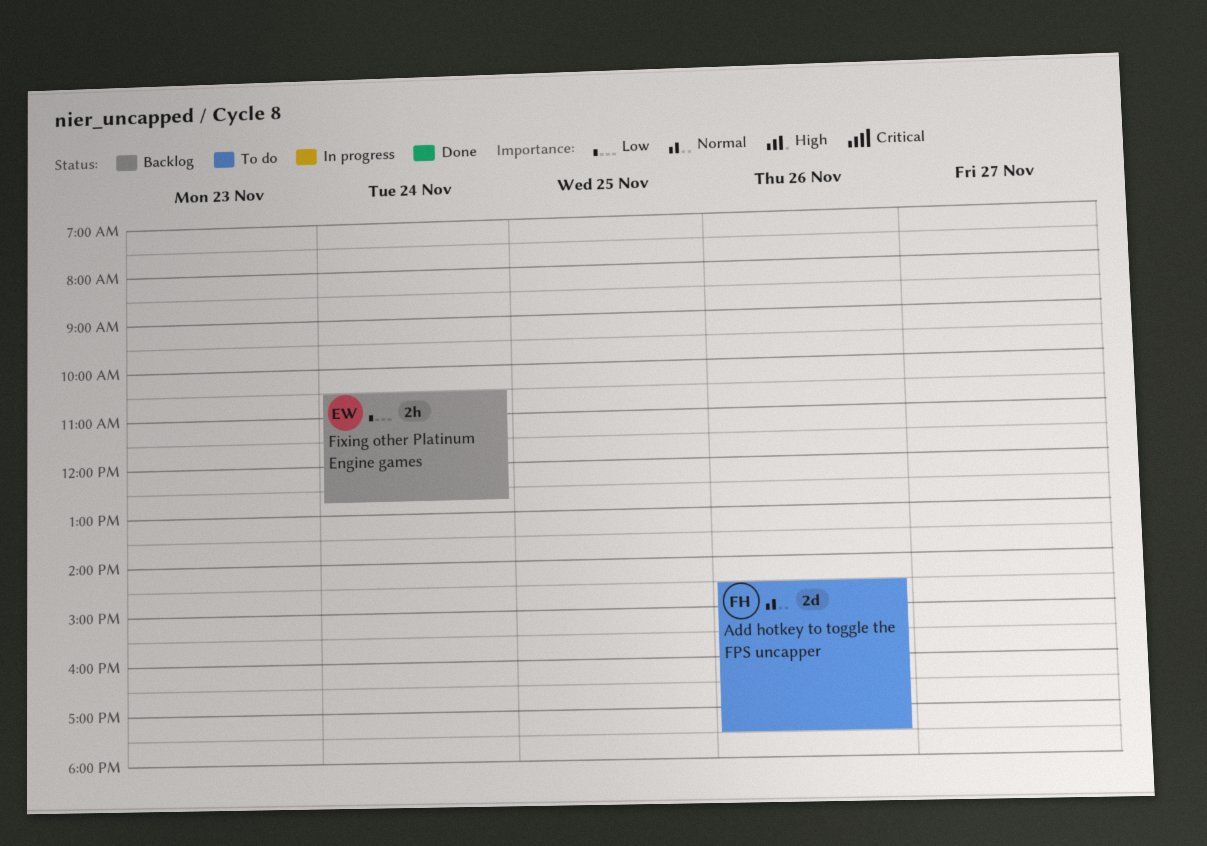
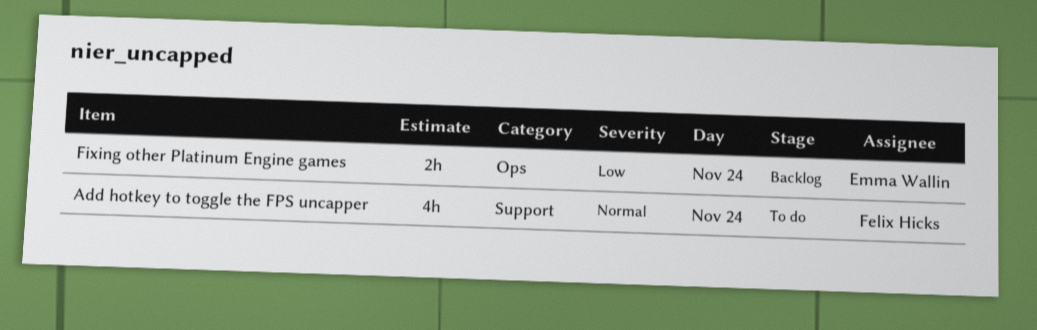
Add hotkey to toggle the FPS uncapper, estimate: 2d -> 4h
Add hotkey to toggle the FPS uncapper, day: Nov 26 -> Nov 24

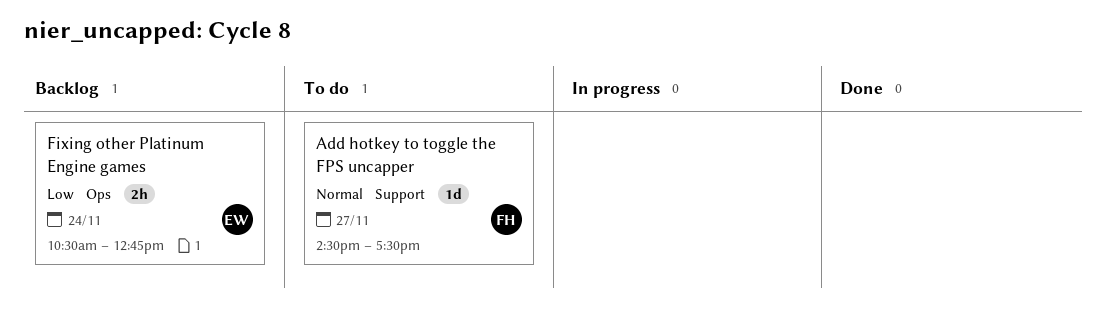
Add hotkey to toggle the FPS uncapper, estimate: 4h -> 1d
Add hotkey to toggle the FPS uncapper, day: Nov 24 -> Nov 27

